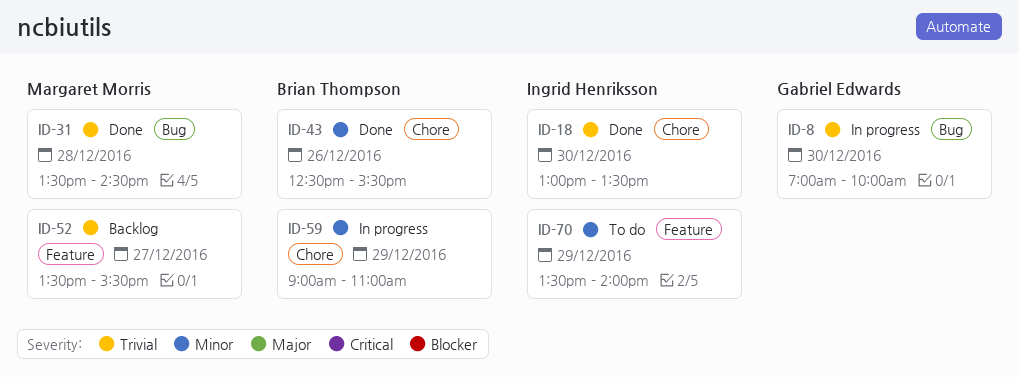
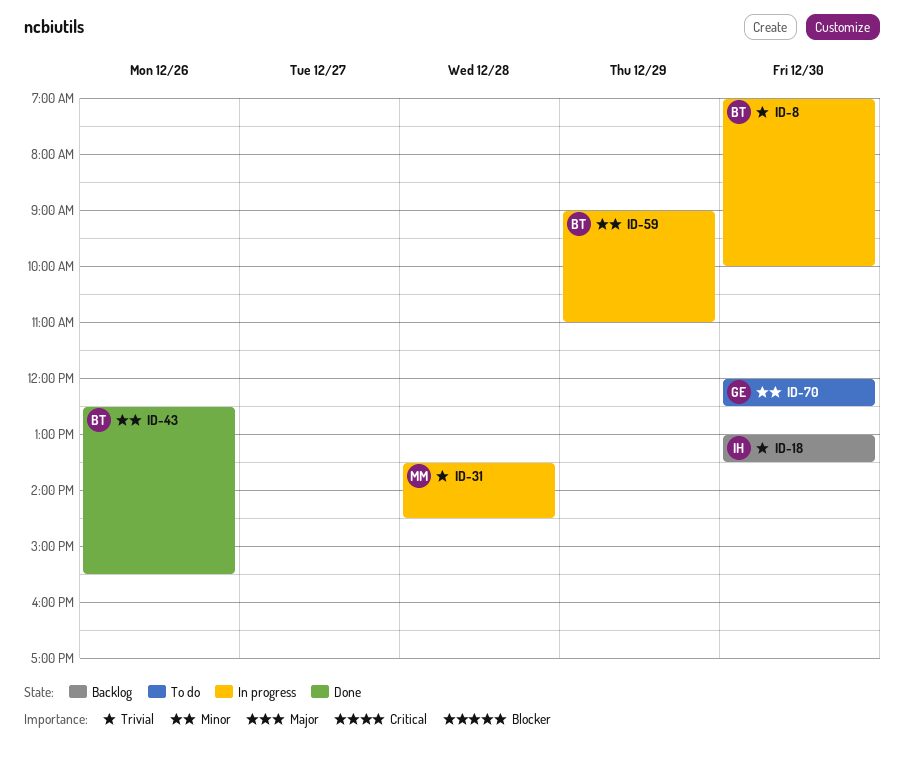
ID-8, owner: Gabriel Edwards -> Brian Thompson
ID-18, status: Done -> Backlog
ID-31, status: Done -> In progress
ID-52: present -> none
ID-70, owner: Ingrid Henriksson -> Gabriel Edwards
ID-70, day: Dec 29 -> Dec 30
ID-70, begins: 13:30 -> 12:00
ID-70, ends: 14:00 -> 12:30

